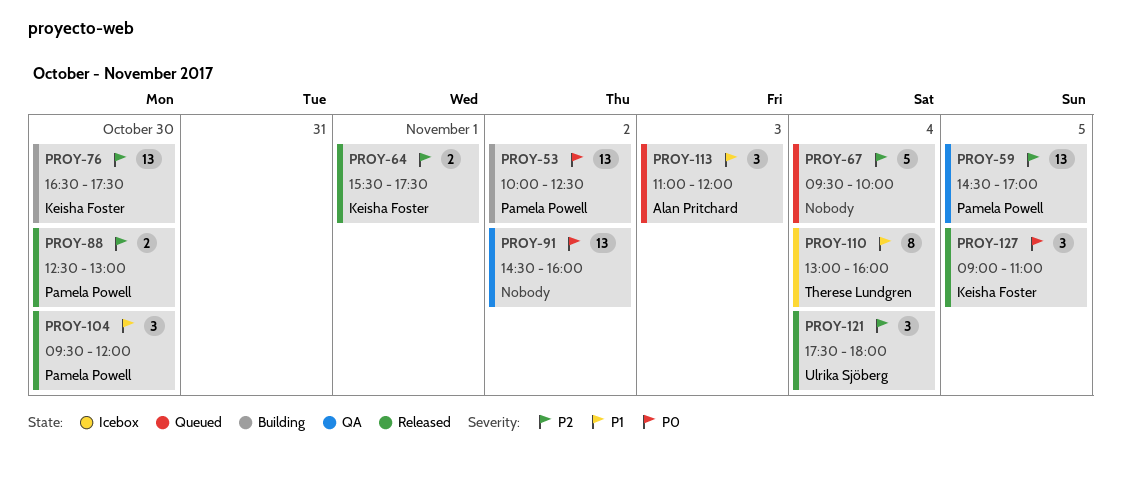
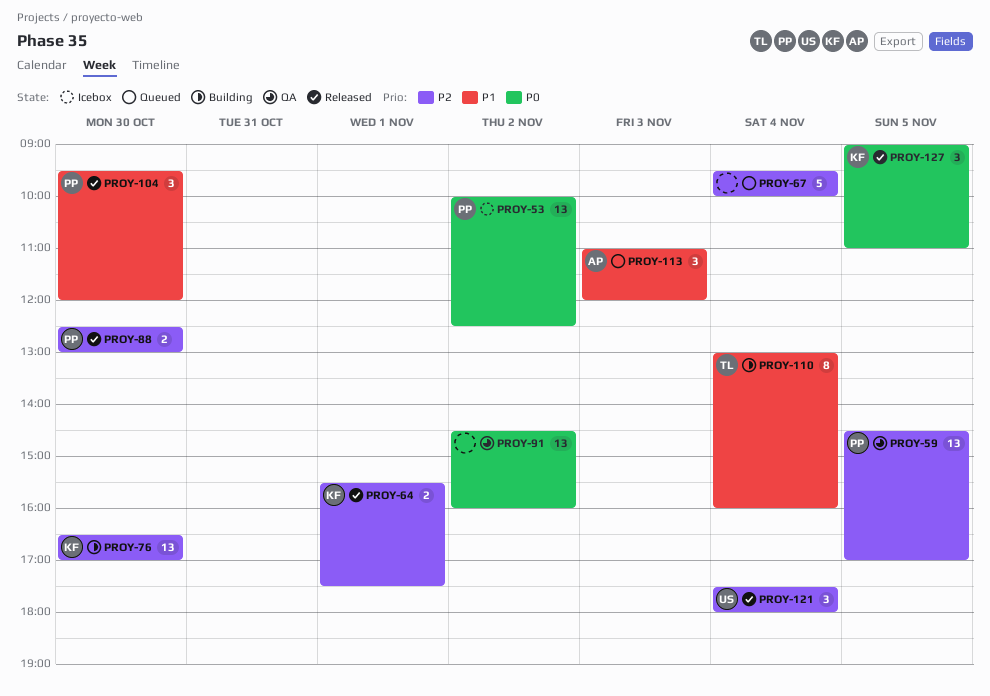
PROY-53, status: Building -> Icebox
PROY-76, ends: 17:30 -> 17:00
PROY-110, status: Icebox -> Building

